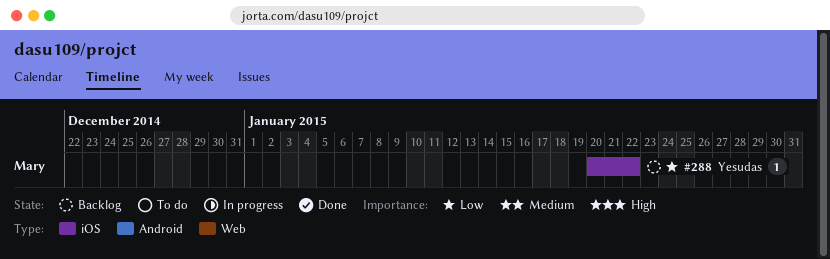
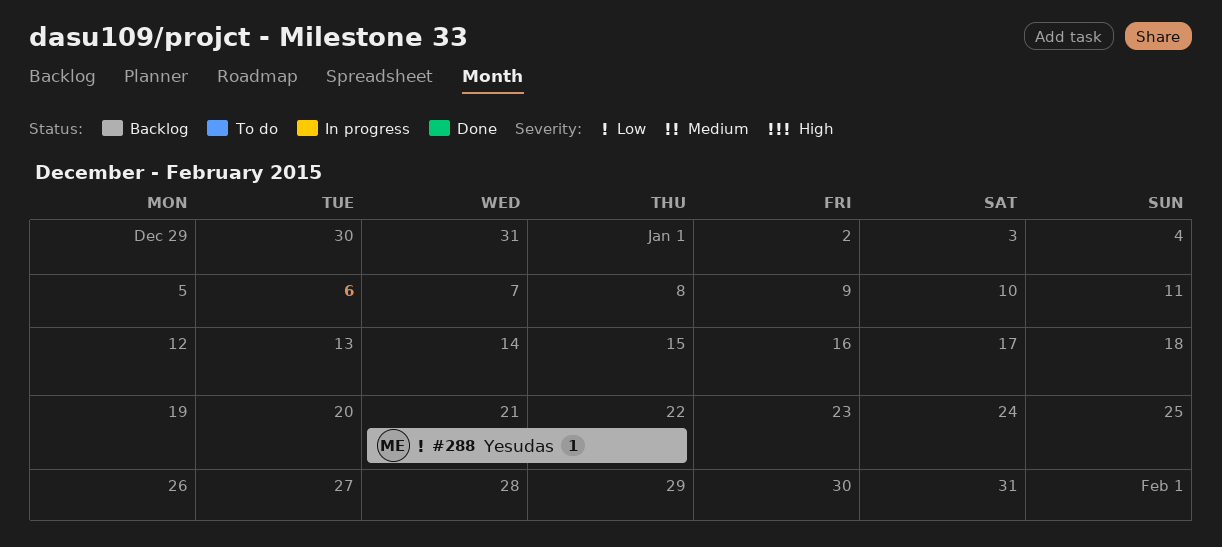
#288, start: Jan 20 -> Jan 21

